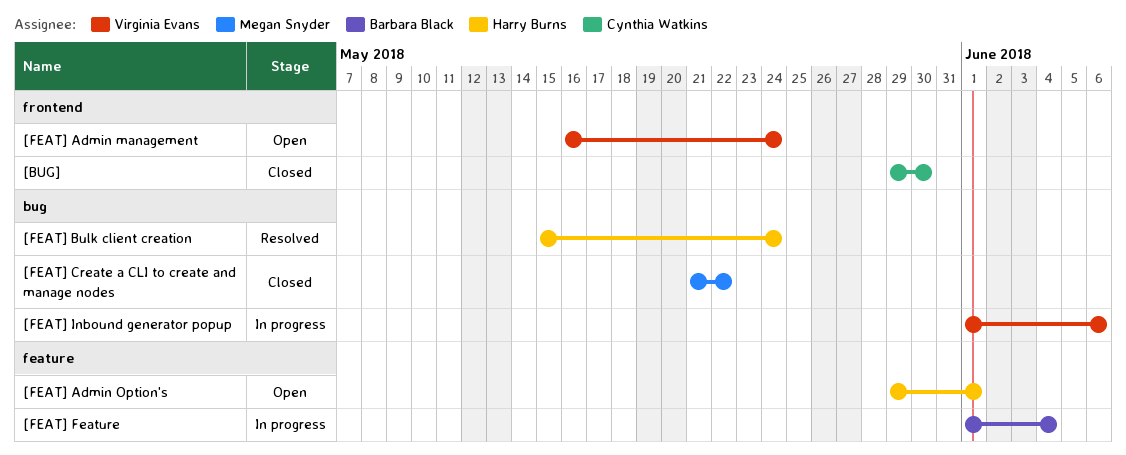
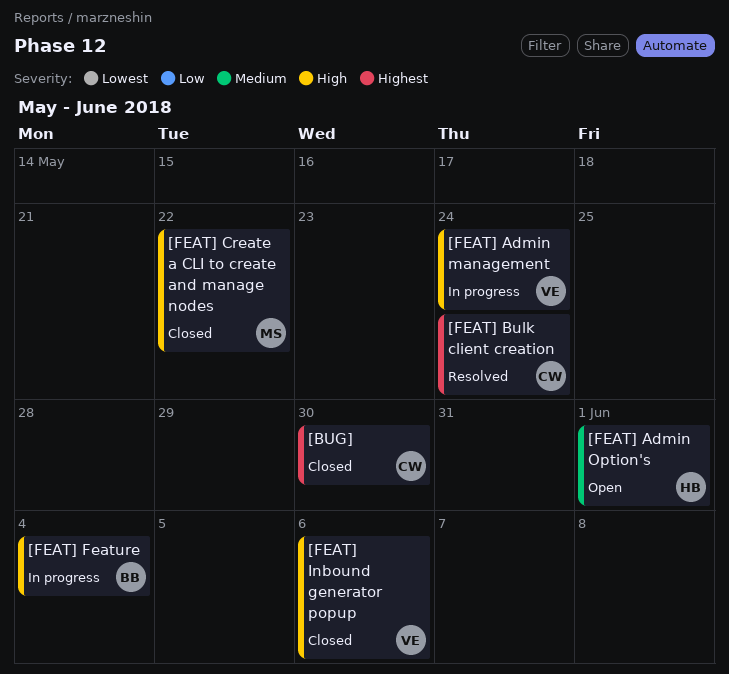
[FEAT] Admin management, status: Open -> In progress
[FEAT] Bulk client creation, owner: Harry Burns -> Cynthia Watkins
[FEAT] Inbound generator popup, status: In progress -> Closed

